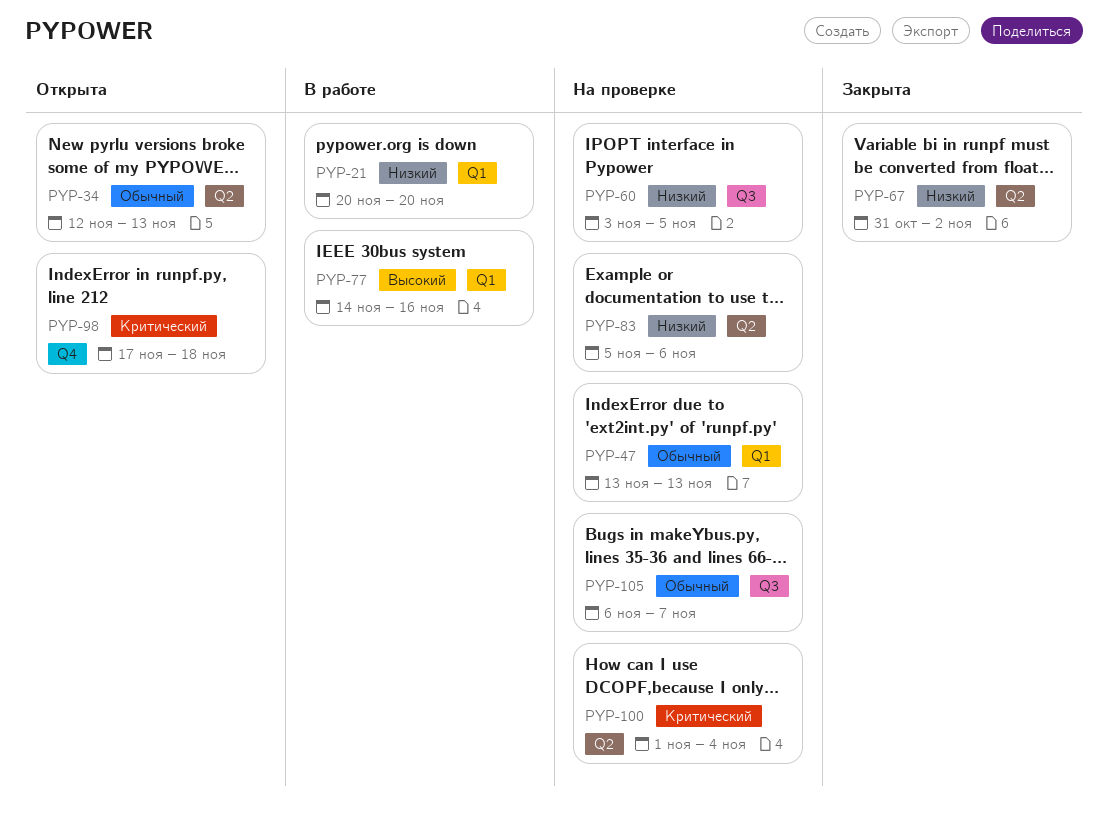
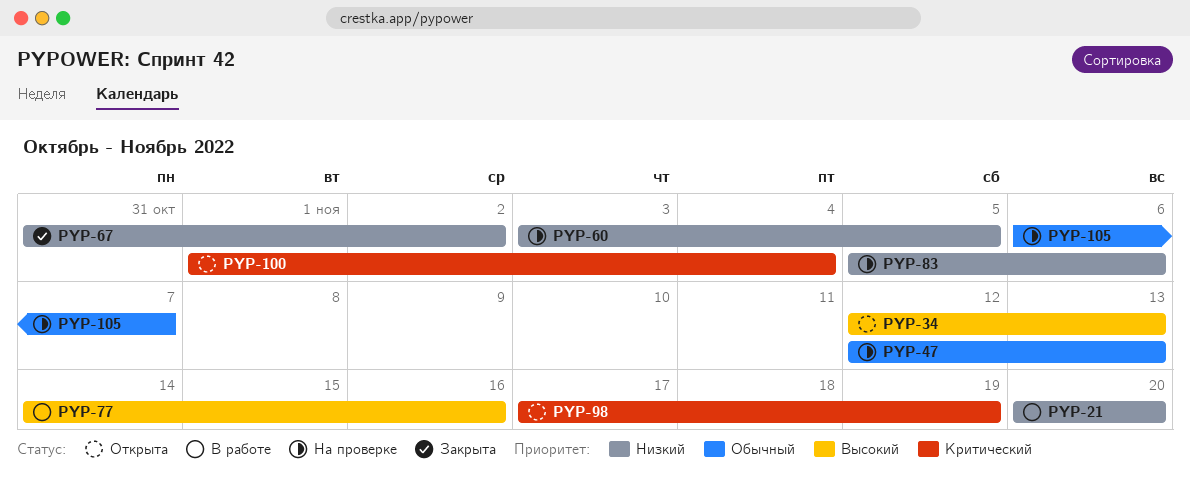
PYP-34, priority: Обычный -> Высокий
PYP-47, start: Nov 13 -> Nov 12
PYP-98, due: Nov 18 -> Nov 19
PYP-100, status: На проверке -> Открыта

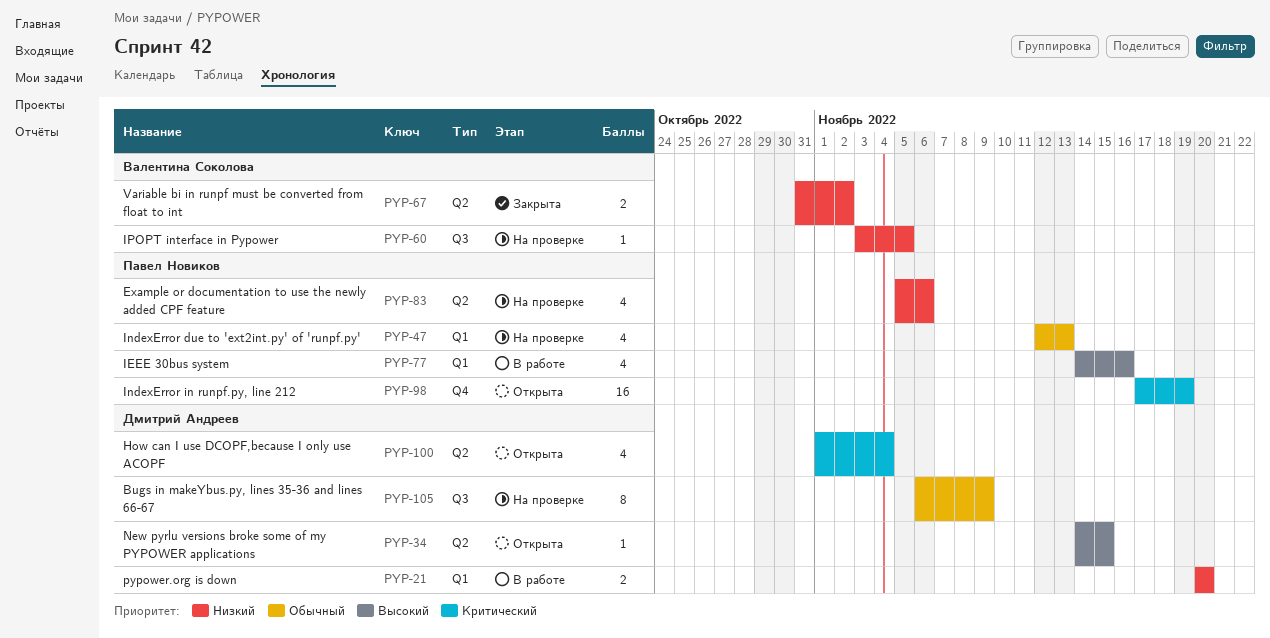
PYP-34, start: Nov 12 -> Nov 14
PYP-34, due: Nov 13 -> Nov 15
PYP-105, due: Nov 7 -> Nov 9

